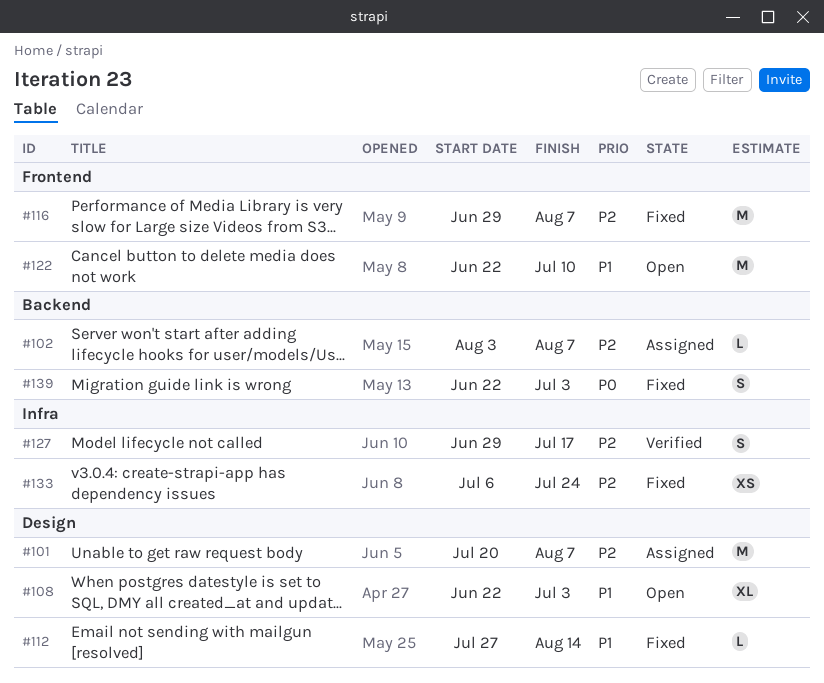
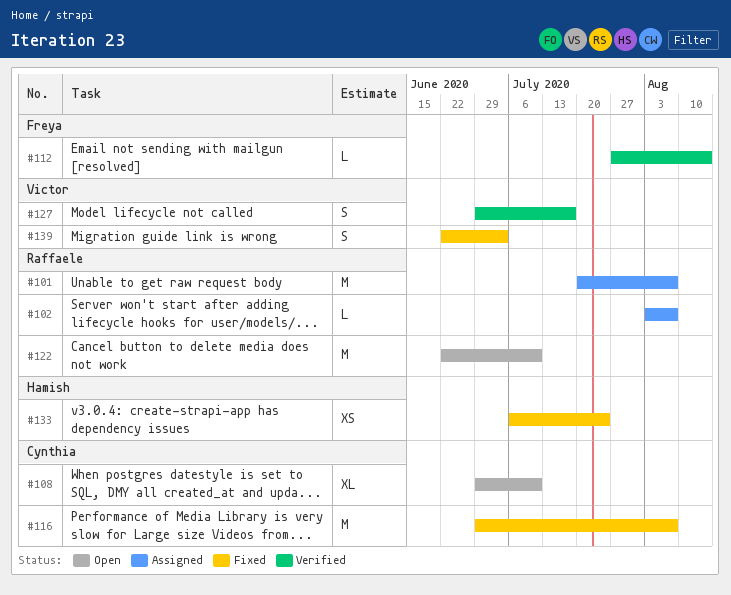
#108, start: Jun 22 -> Jun 29
#108, due: Jul 3 -> Jul 10
#112, status: Fixed -> Verified

